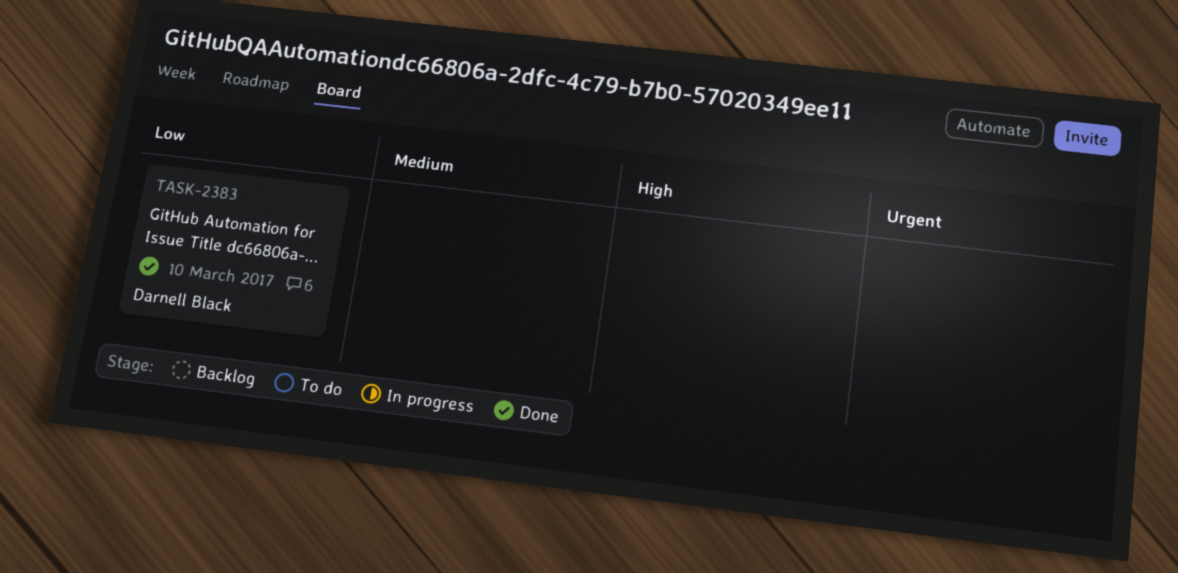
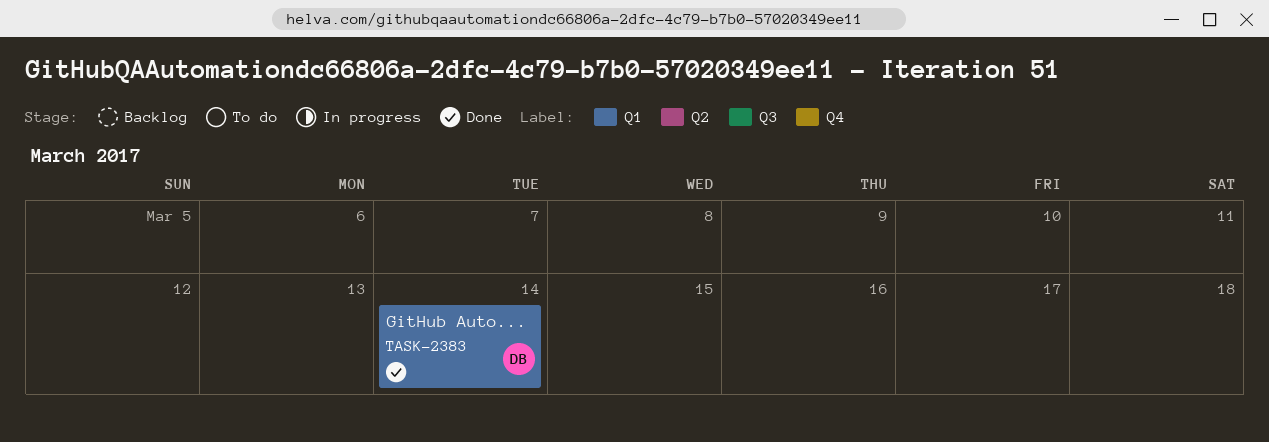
TASK-2383, due: Mar 10 -> Mar 14

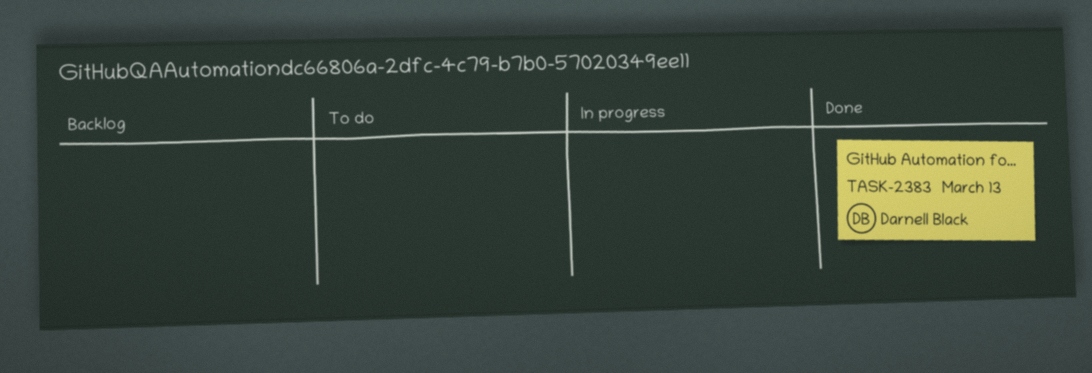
TASK-2383, due: Mar 14 -> Mar 13

